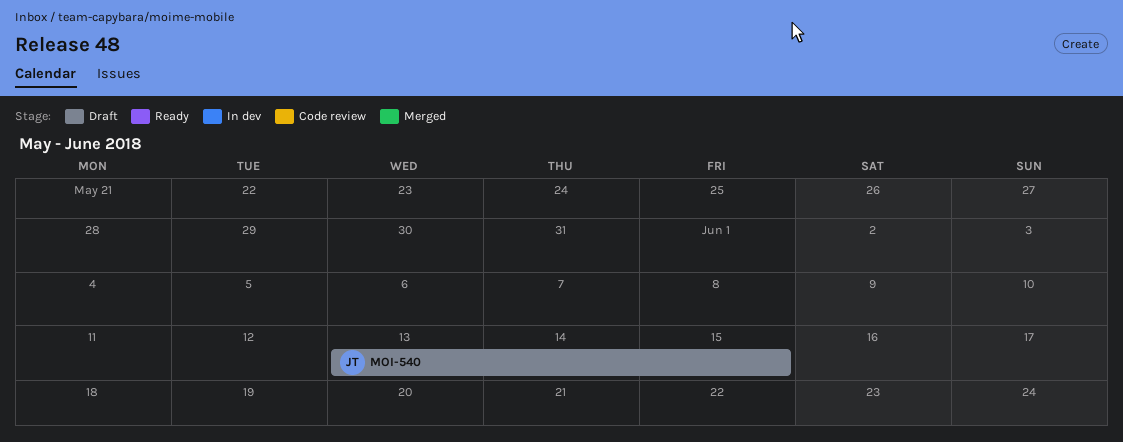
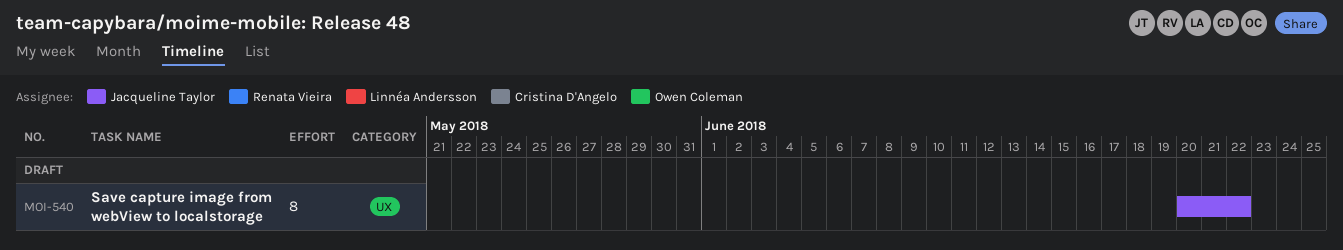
MOI-540, start: Jun 13 -> Jun 20
MOI-540, due: Jun 15 -> Jun 22

